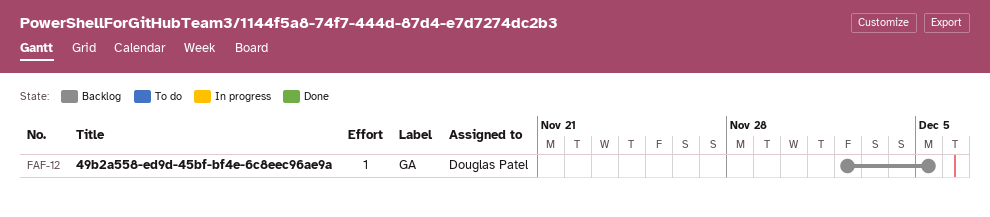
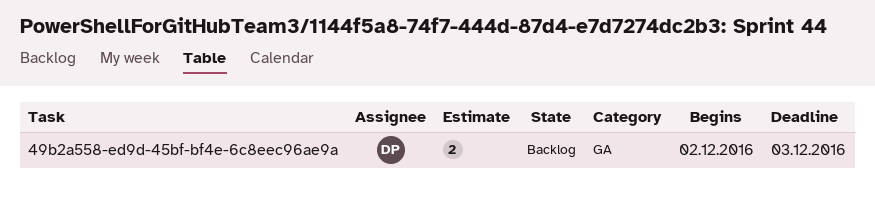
49b2a558-ed9d-45bf-bf4e-6c8eec96ae9a, estimate: 1 -> 2
49b2a558-ed9d-45bf-bf4e-6c8eec96ae9a, due: Dec 5 -> Dec 3

